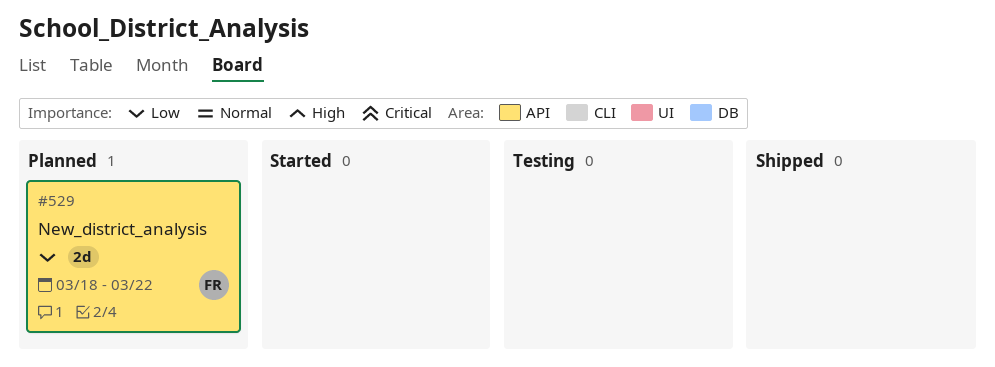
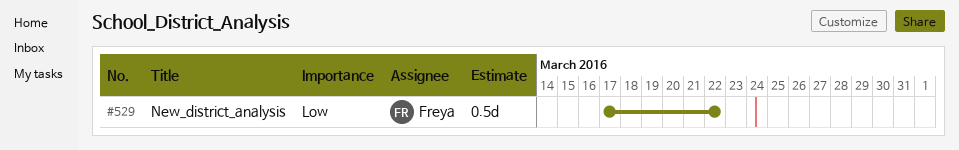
#529, estimate: 2d -> 0.5d
#529, start: Mar 18 -> Mar 17

